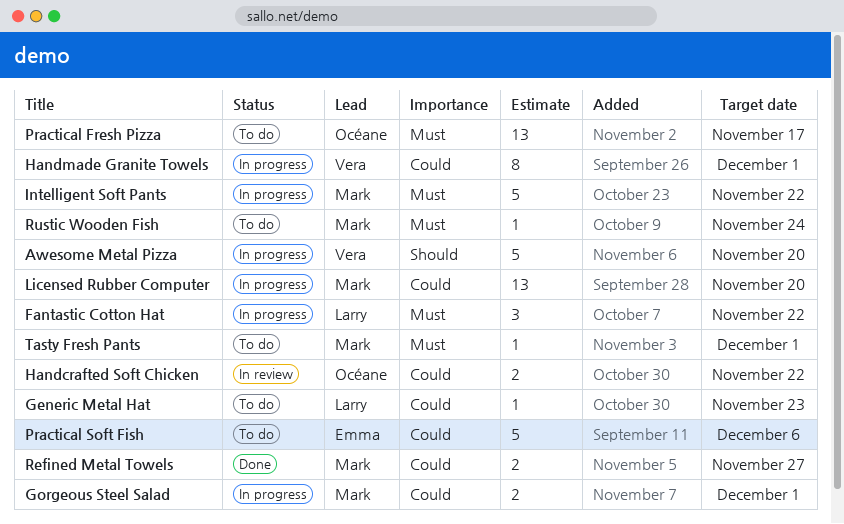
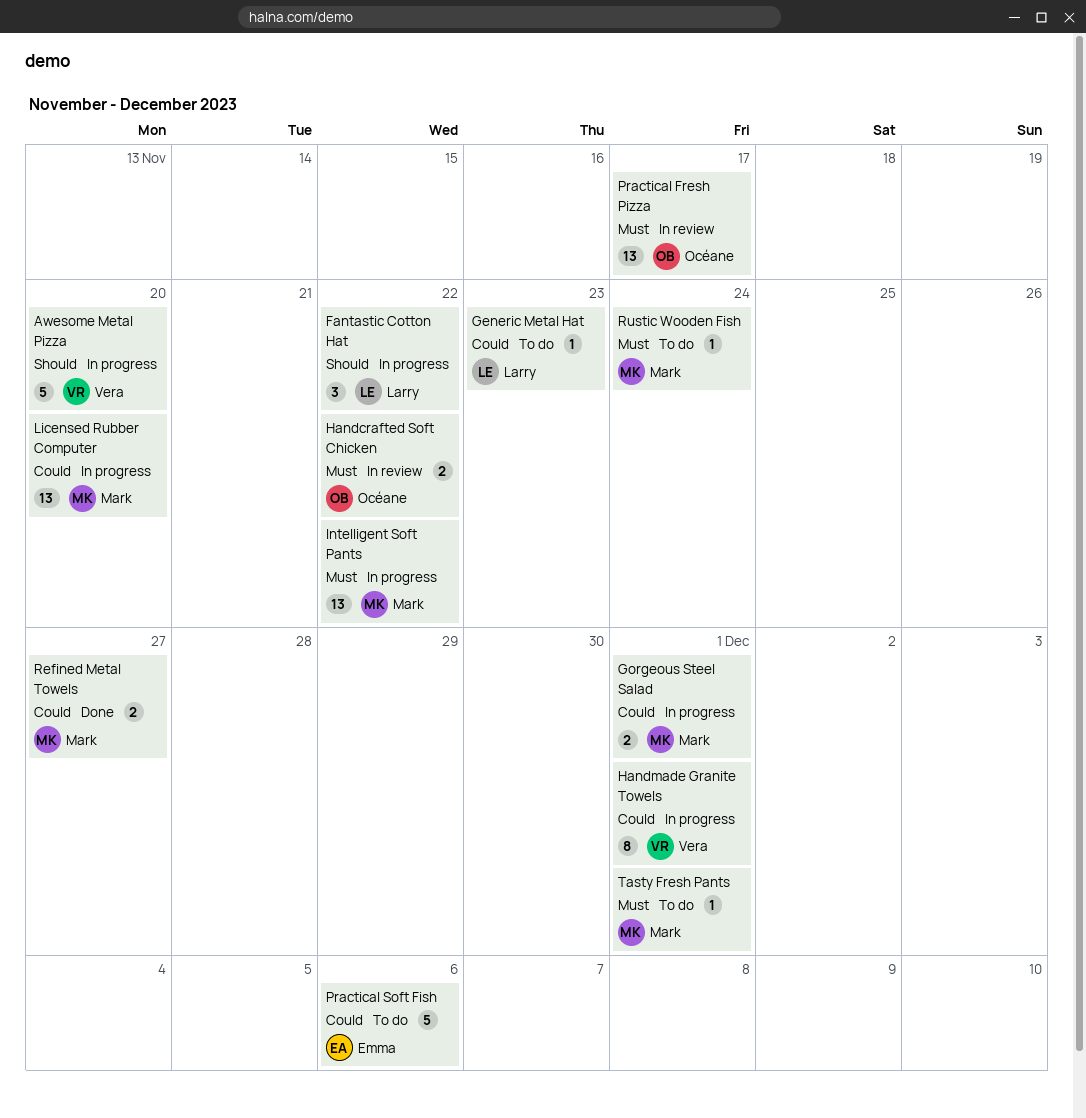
Fantastic Cotton Hat, priority: Must -> Should
Handcrafted Soft Chicken, priority: Could -> Must
Intelligent Soft Pants, estimate: 5 -> 13
Practical Fresh Pizza, status: To do -> In review

